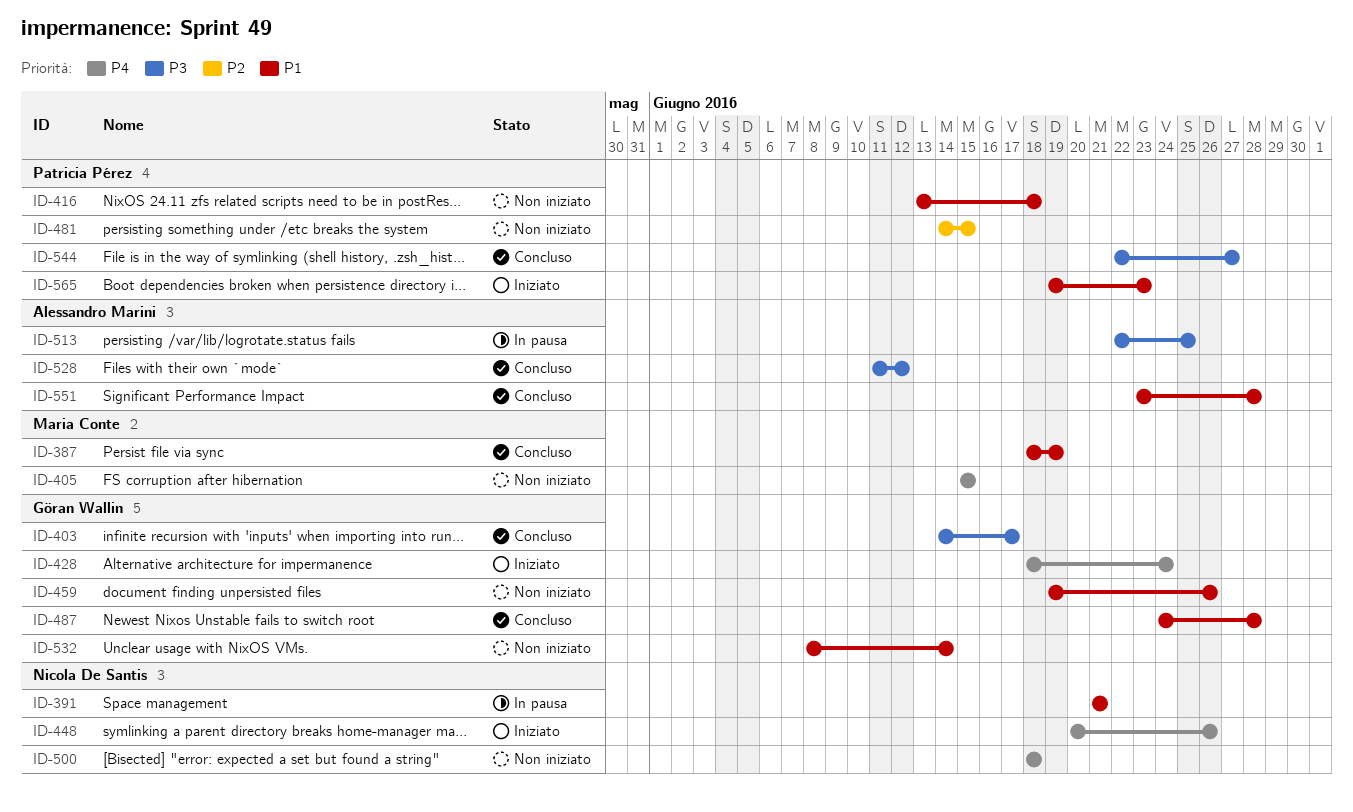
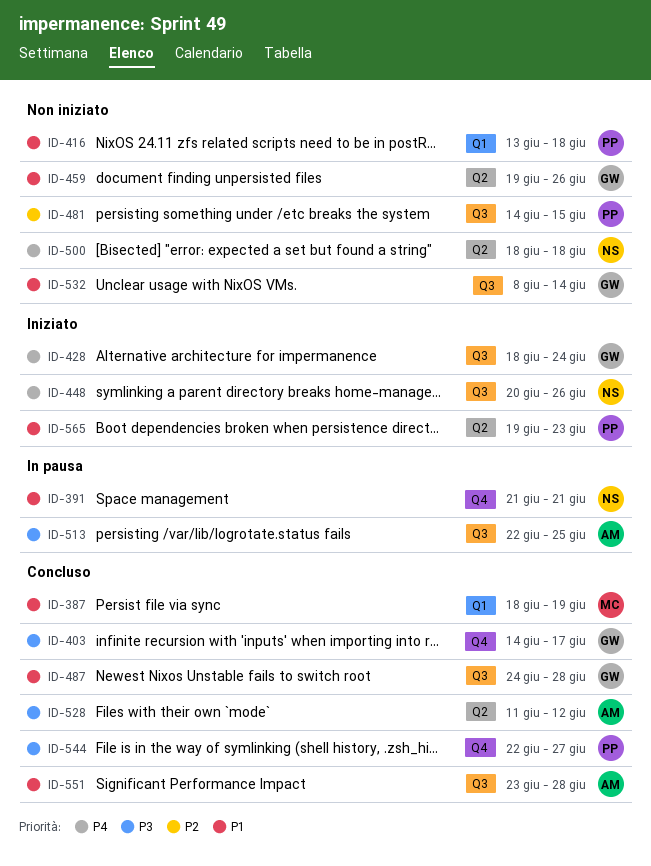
ID-405: present -> none

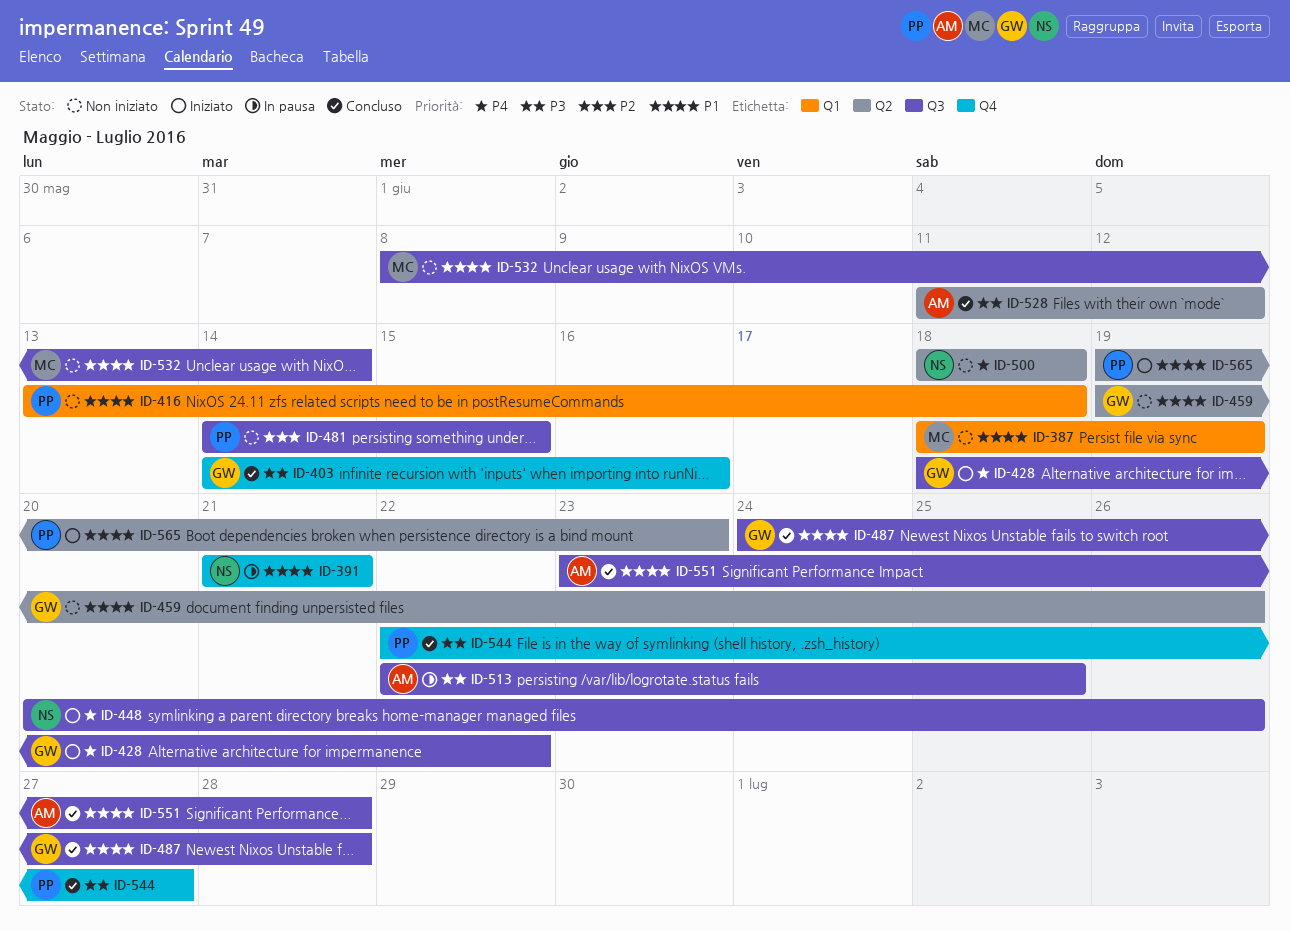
ID-387, status: Concluso -> Non iniziato
ID-403, due: Jun 17 -> Jun 16
ID-428, due: Jun 24 -> Jun 22
ID-532, owner: GW -> MC

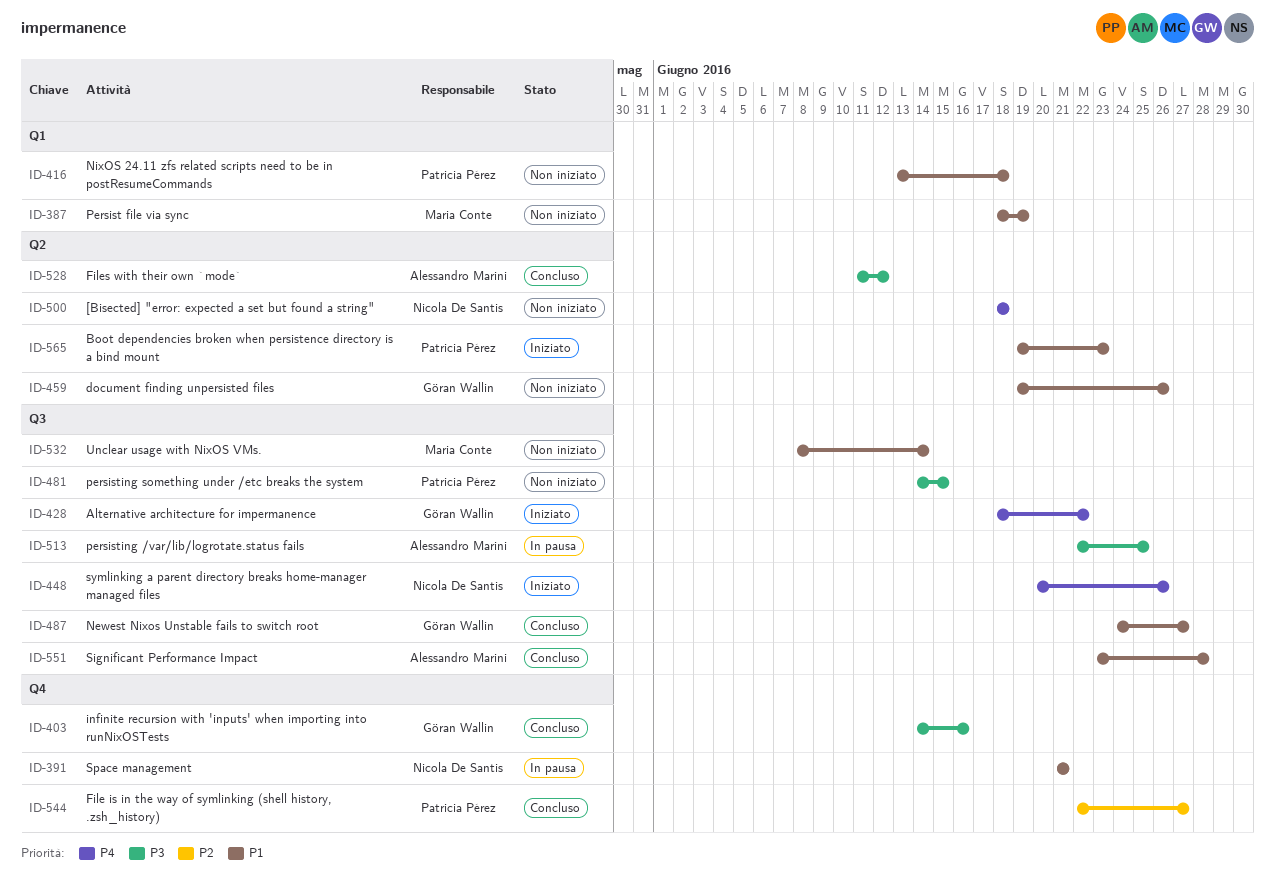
ID-481, priority: P2 -> P3
ID-487, due: Jun 28 -> Jun 27
ID-544, priority: P3 -> P2

